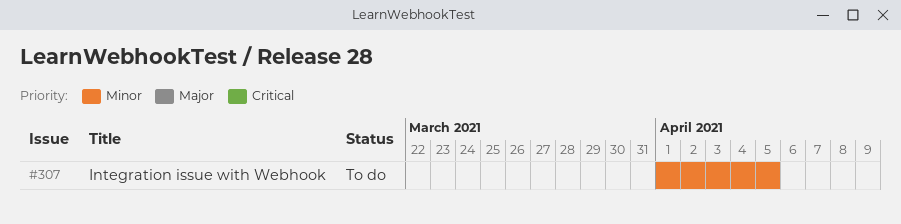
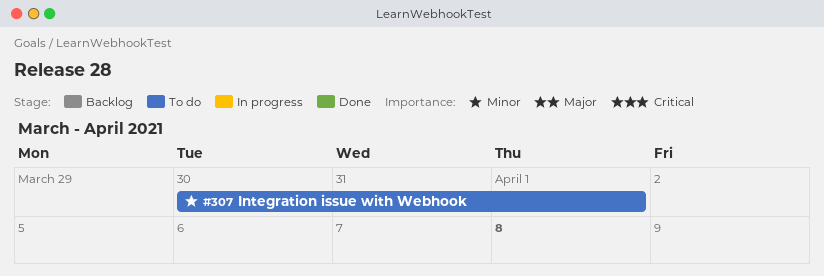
#307, start: Apr 1 -> Mar 30
#307, due: Apr 5 -> Apr 1

